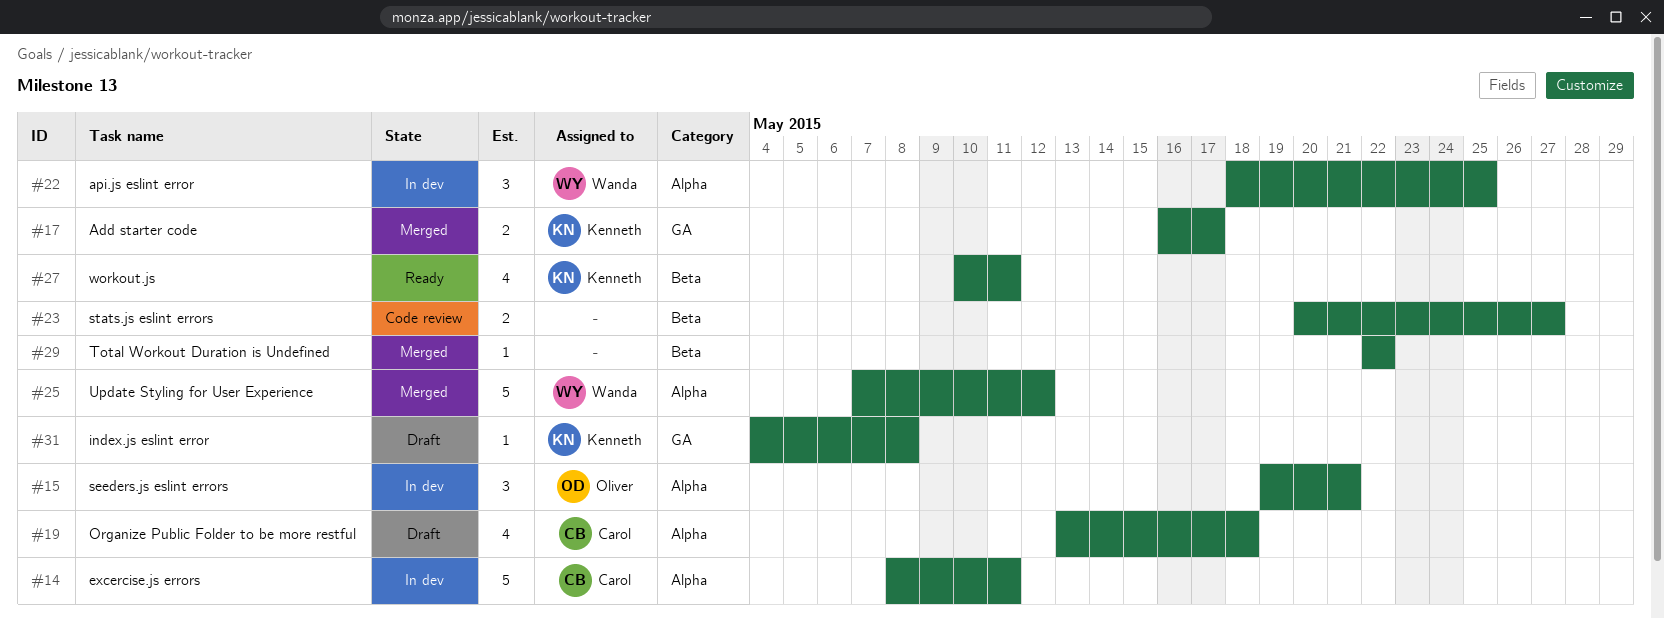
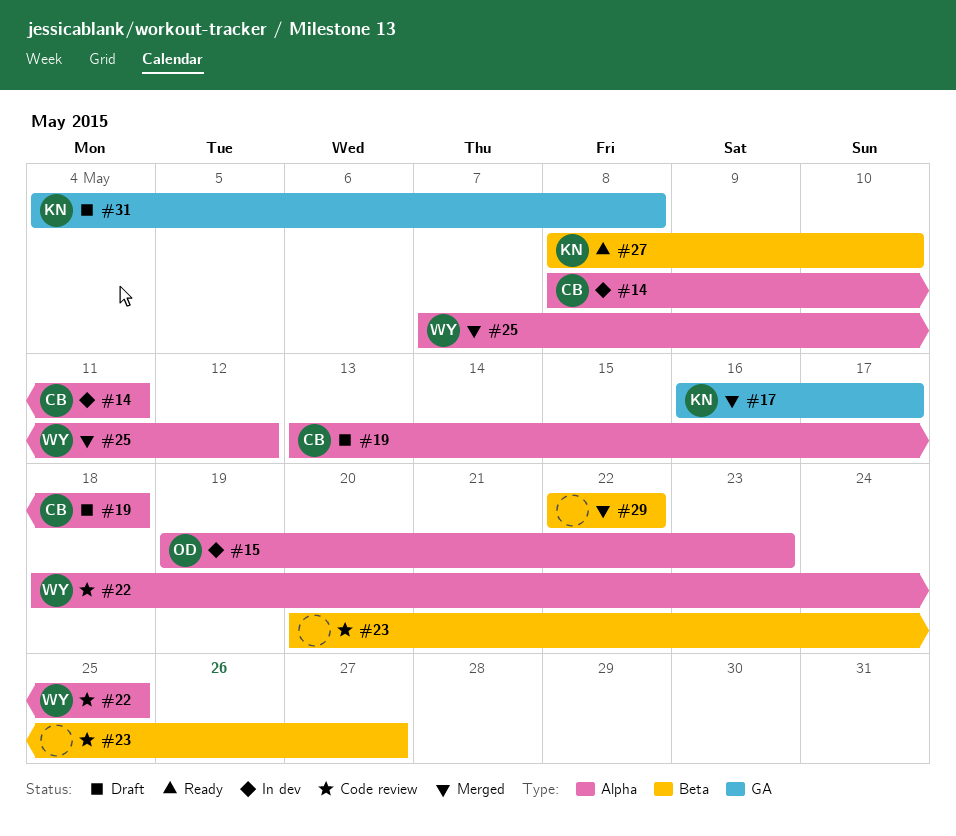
#15, due: May 21 -> May 23
#22, status: In dev -> Code review
#27, start: May 10 -> May 8
#27, due: May 11 -> May 10

